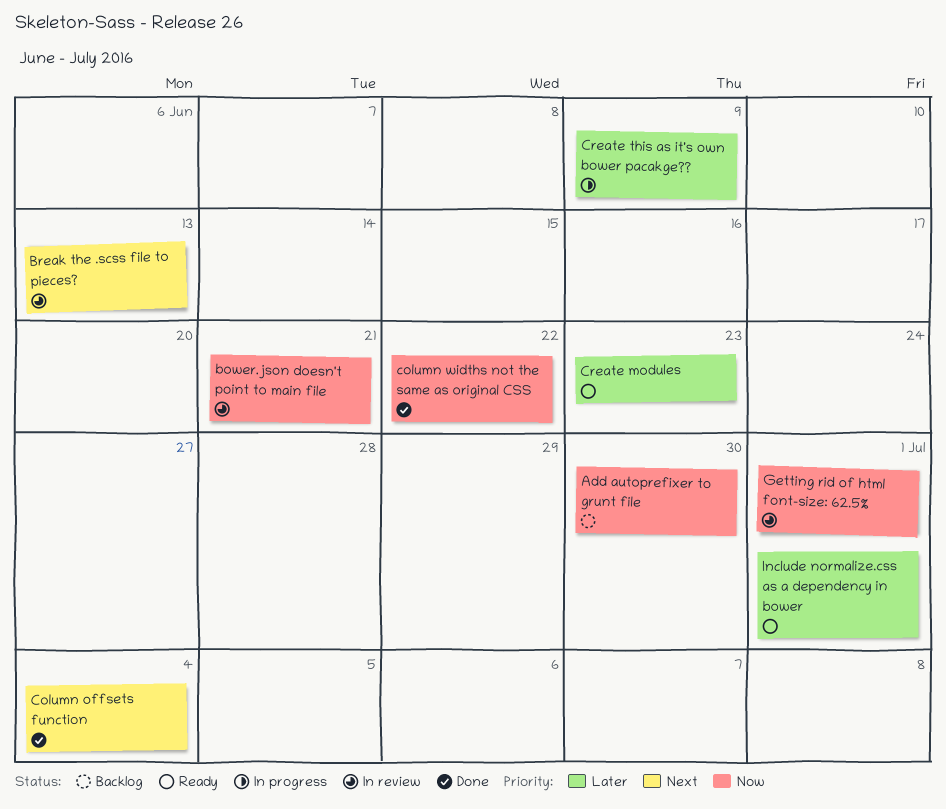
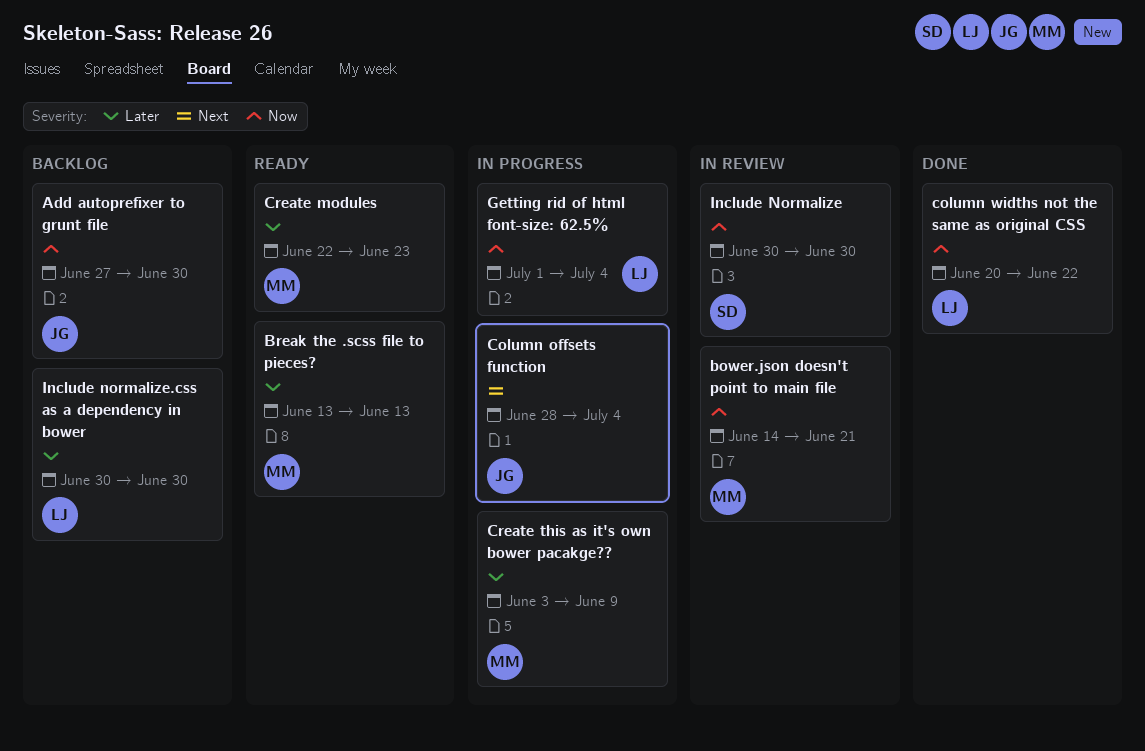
Break the .scss file to pieces?, status: In review -> Ready
Break the .scss file to pieces?, priority: Next -> Later
Column offsets function, status: Done -> In progress
Getting rid of html font-size: 62.5%, status: In review -> In progress
Getting rid of html font-size: 62.5%, due: Jul 1 -> Jul 4
Include Normalize: none -> present
Include normalize.css as a dependency in bower, status: Ready -> Backlog
Include normalize.css as a dependency in bower, due: Jul 1 -> Jun 30

